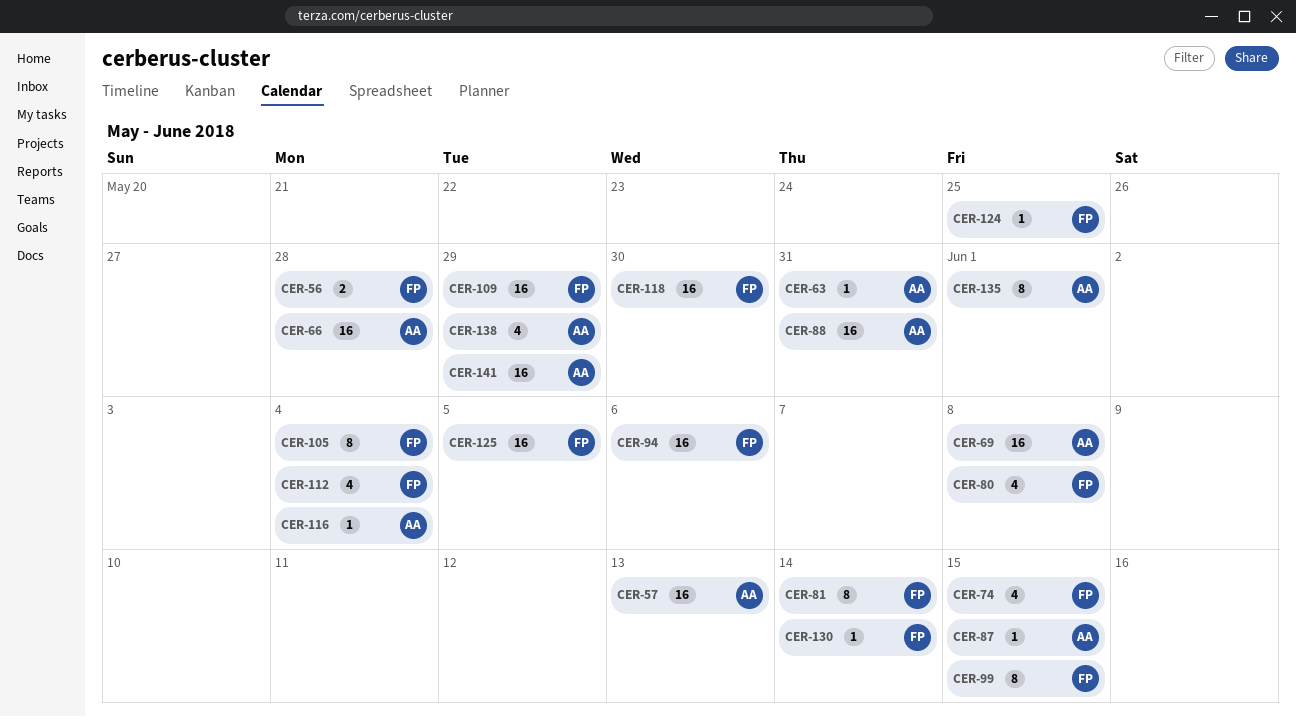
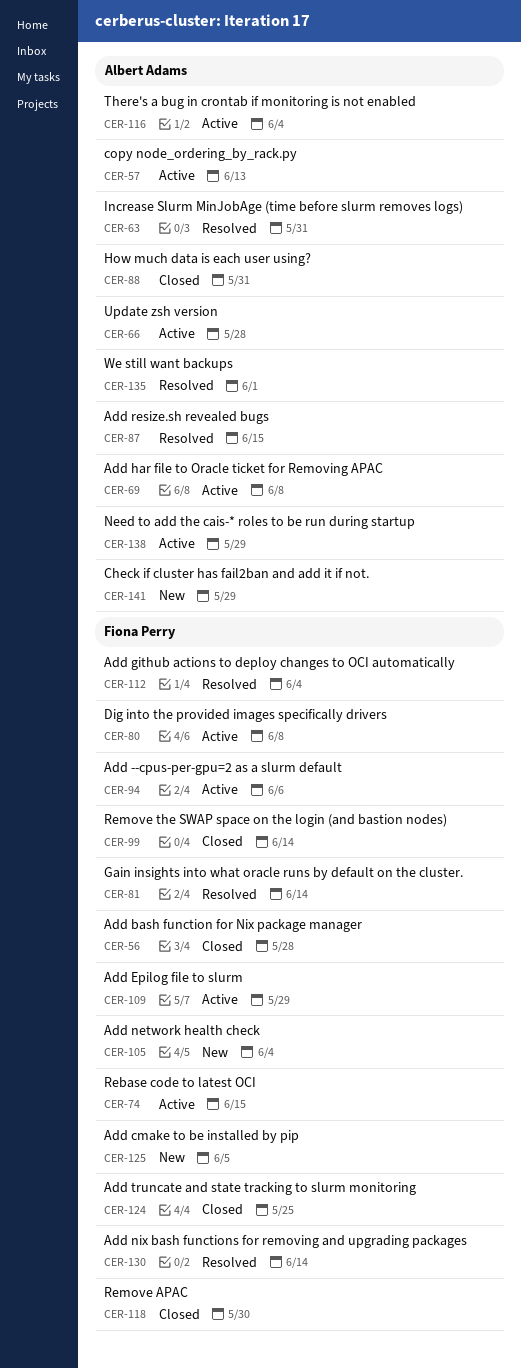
CER-99, due: Jun 15 -> Jun 14

